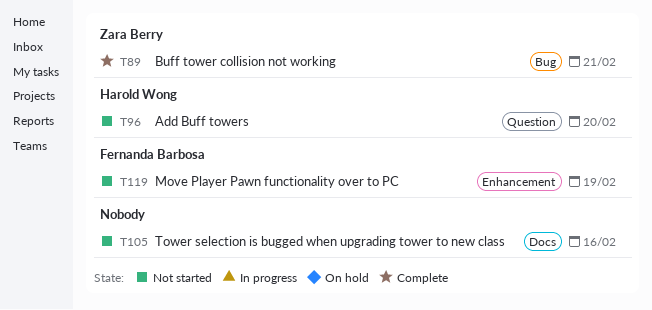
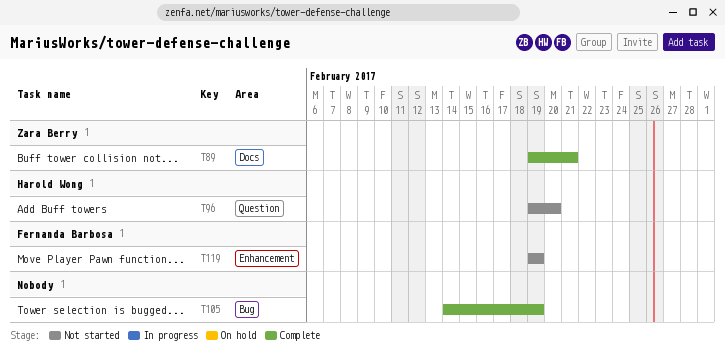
T89, label: Bug -> Docs
T105, status: Not started -> Complete
T105, label: Docs -> Bug
T105, due: Feb 16 -> Feb 19

